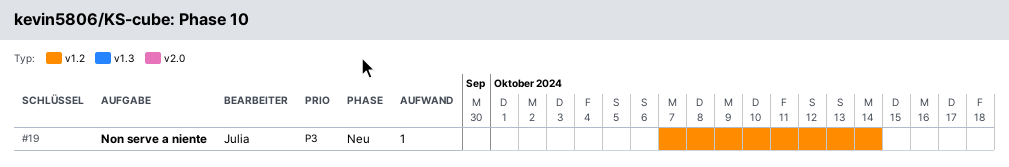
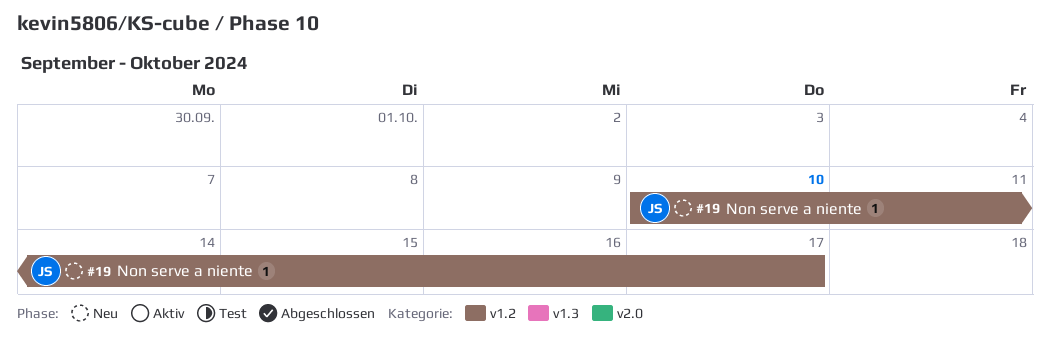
#19, start: Oct 7 -> Oct 10
#19, due: Oct 14 -> Oct 17

